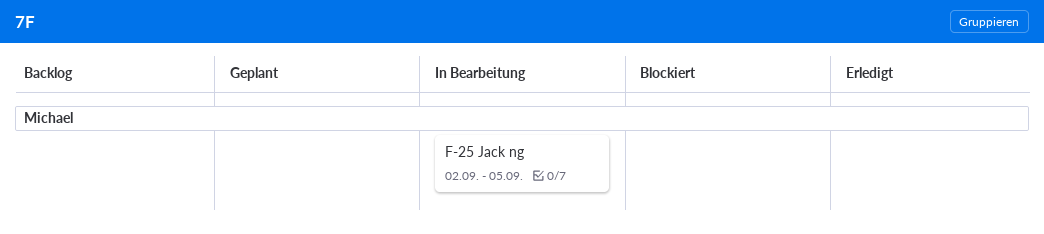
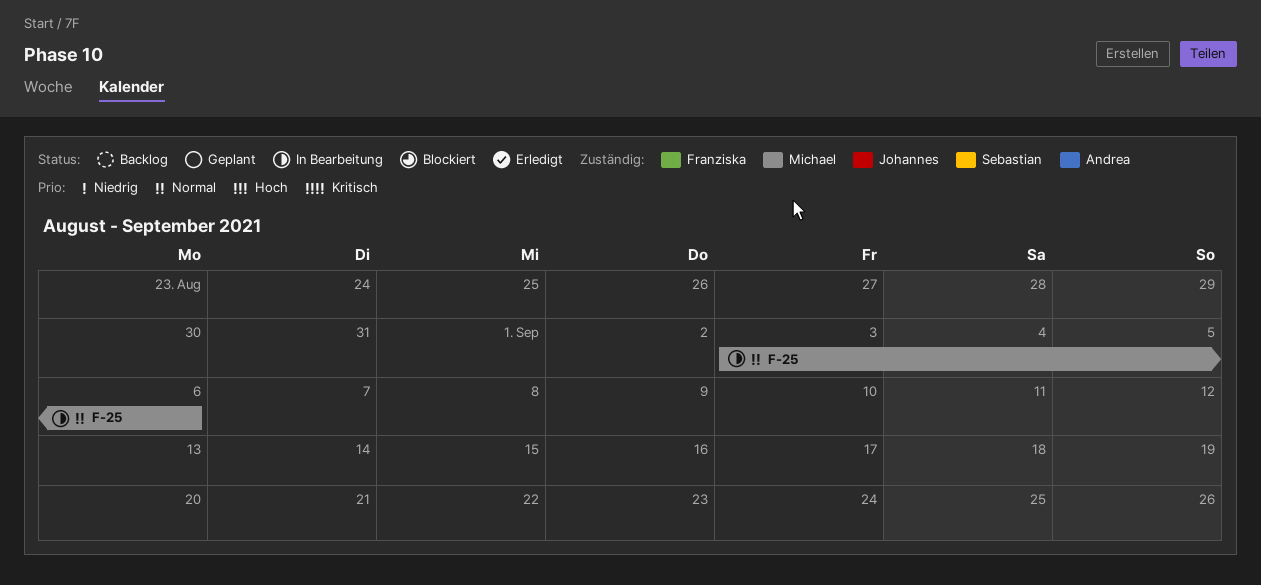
F-25, start: Sep 2 -> Sep 3
F-25, due: Sep 5 -> Sep 6

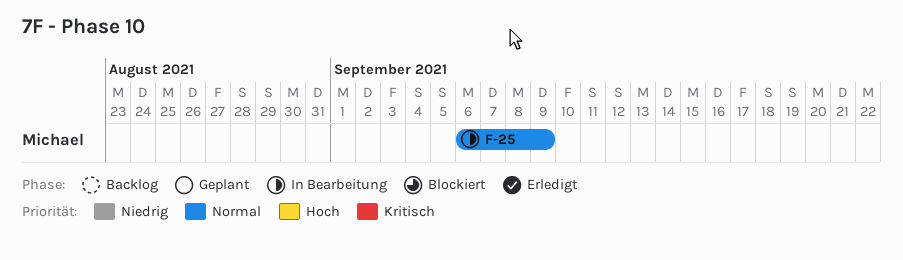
F-25, start: Sep 3 -> Sep 6
F-25, due: Sep 6 -> Sep 9

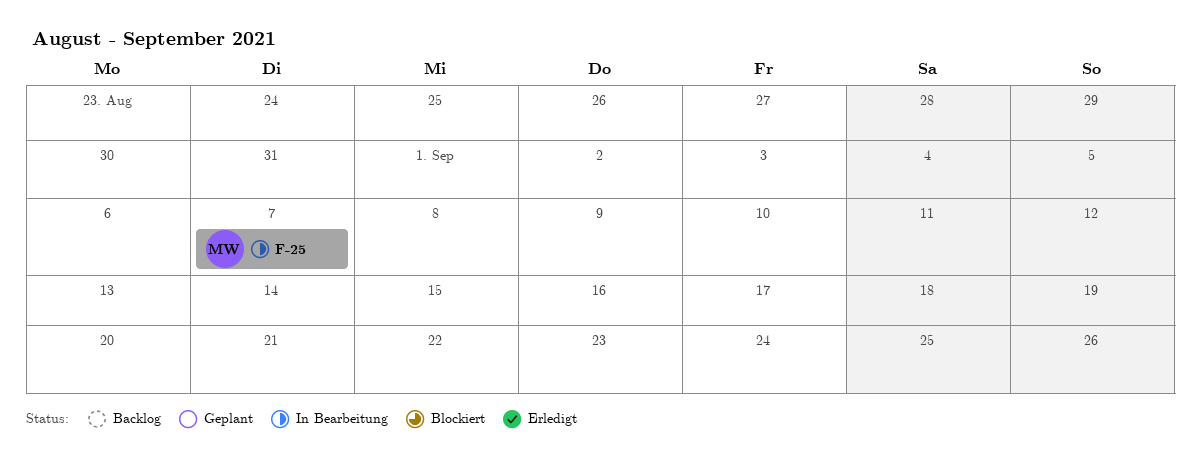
F-25, start: Sep 6 -> Sep 7
F-25, due: Sep 9 -> Sep 7

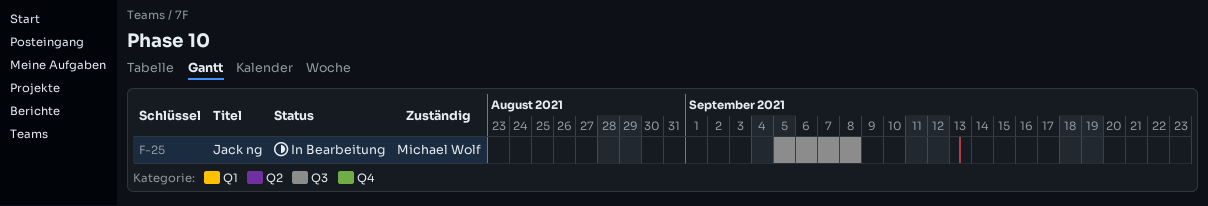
F-25, start: Sep 7 -> Sep 5
F-25, due: Sep 7 -> Sep 8

